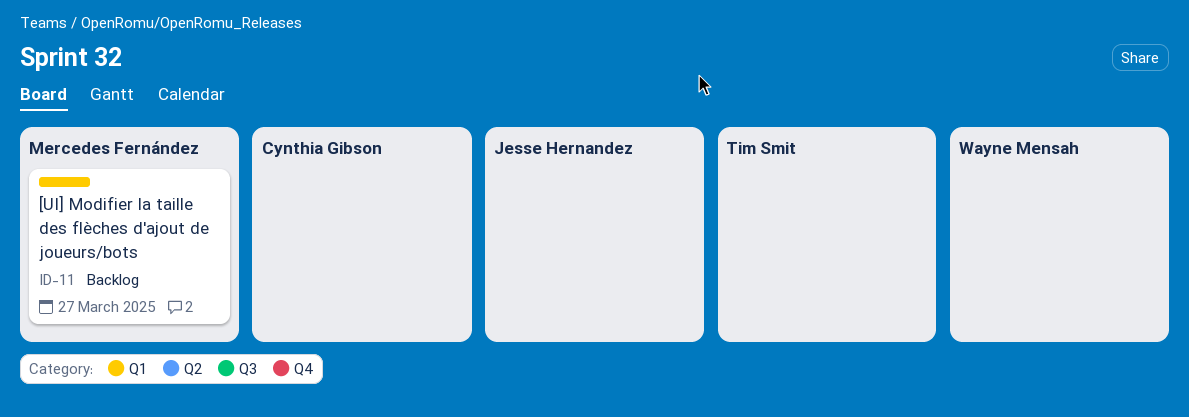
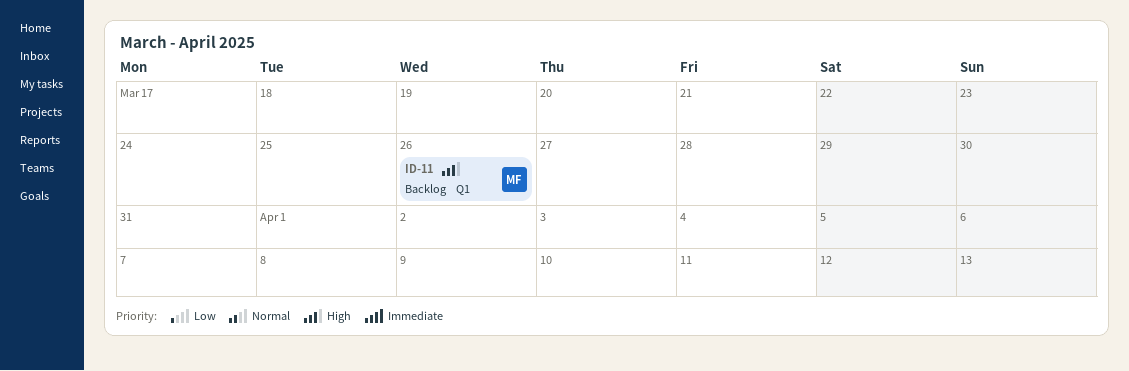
ID-11, due: Mar 27 -> Mar 26

